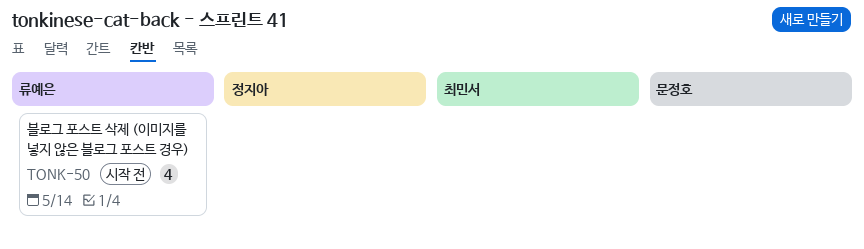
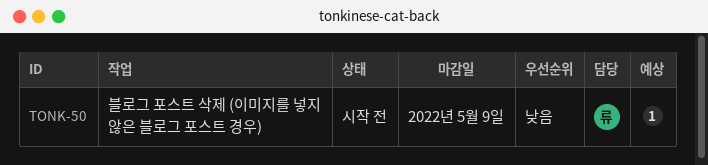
TONK-50, estimate: 4 -> 1
TONK-50, due: May 14 -> May 9

